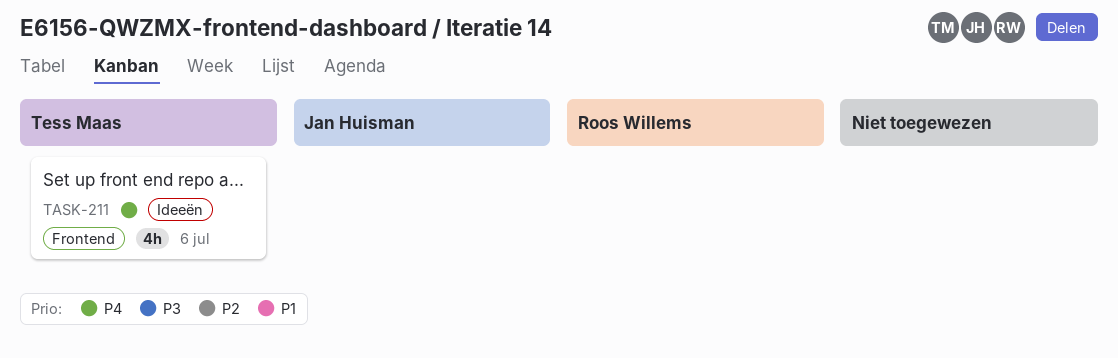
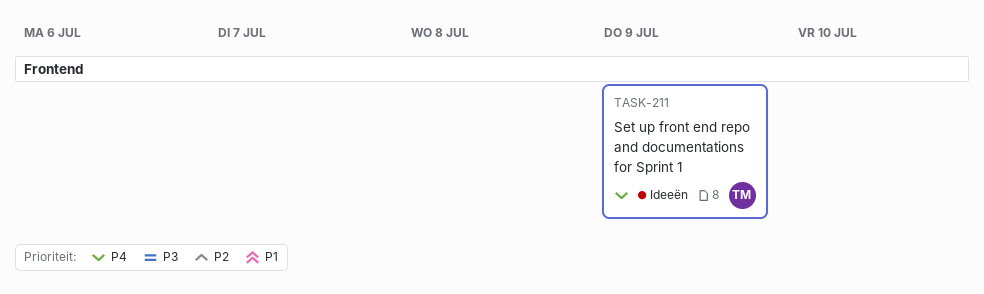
TASK-211, due: Jul 6 -> Jul 9

